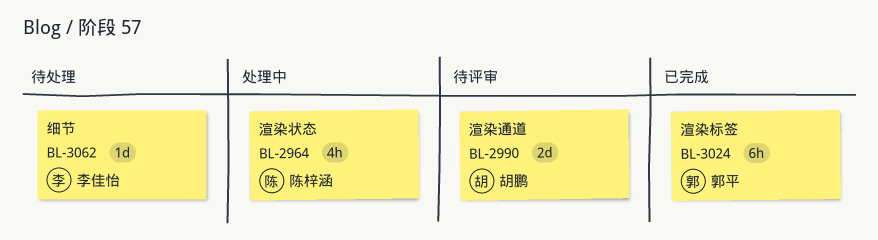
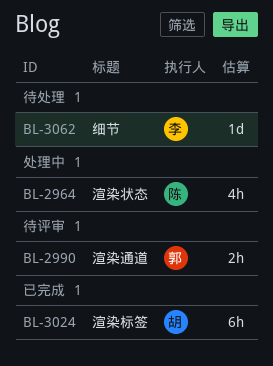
BL-2990, owner: 胡鹏 -> 郭平
BL-2990, estimate: 2d -> 2h
BL-3024, owner: 郭平 -> 胡鹏

